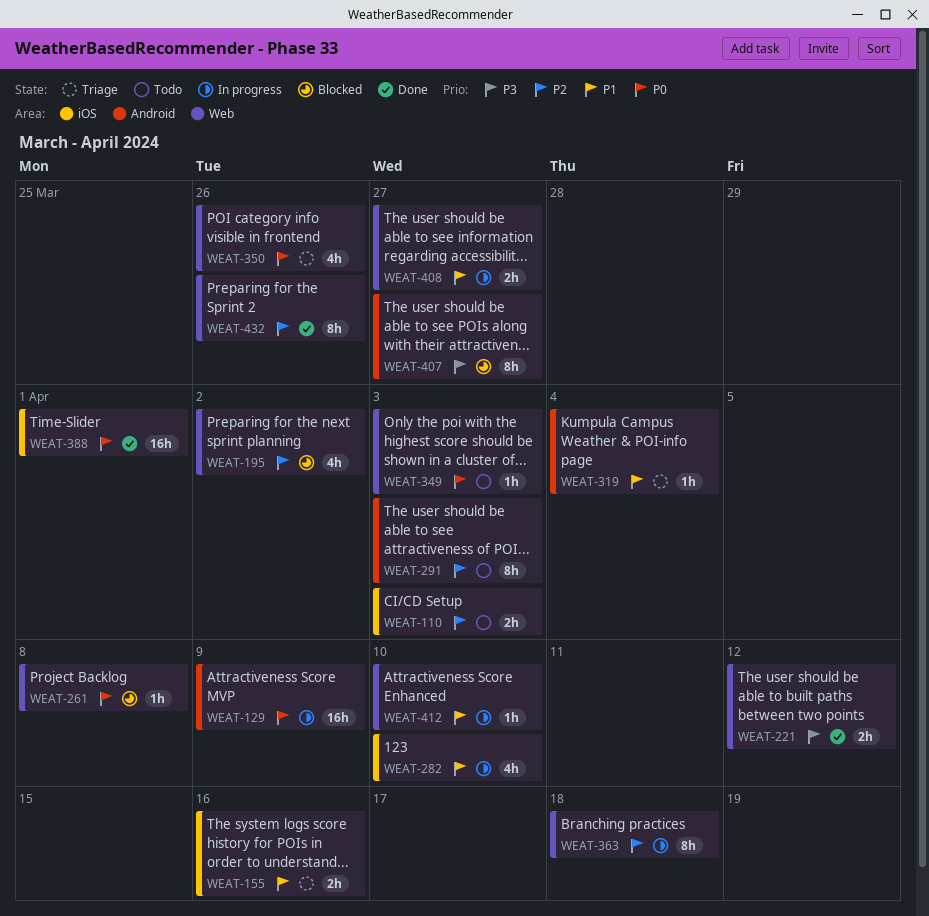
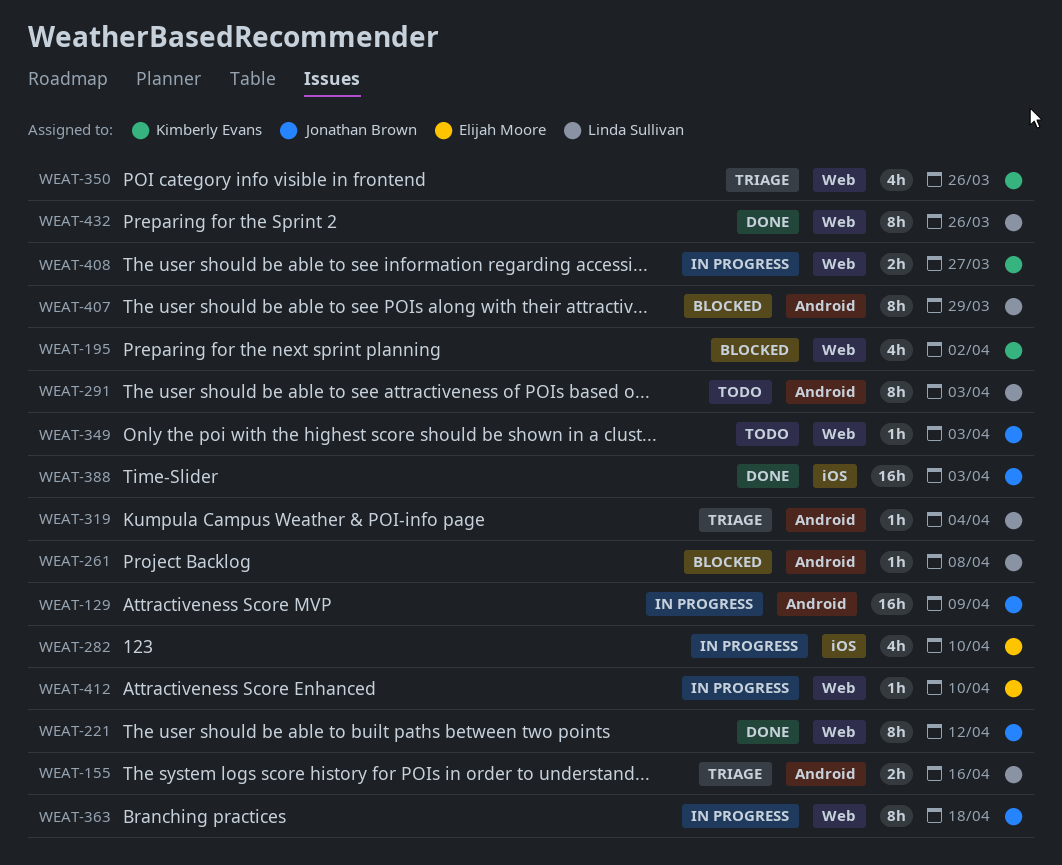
WEAT-110: present -> none
WEAT-155, label: iOS -> Android
WEAT-221, estimate: 2h -> 8h
WEAT-261, label: Web -> Android
WEAT-388, due: Apr 1 -> Apr 3
WEAT-407, due: Mar 27 -> Mar 29

